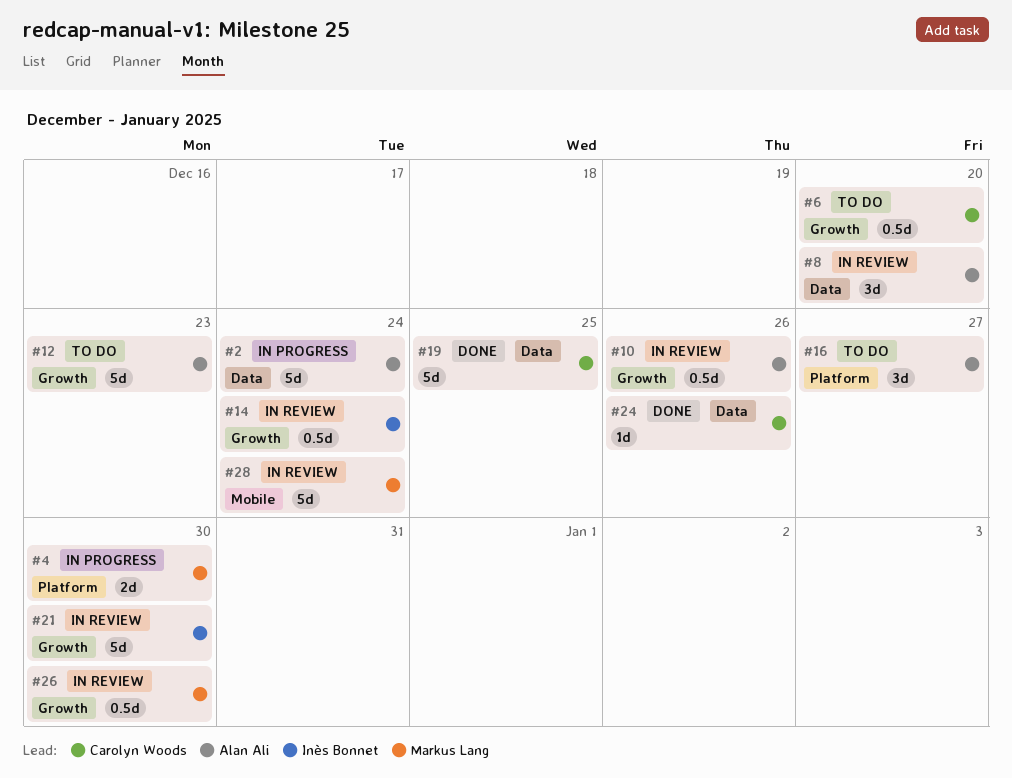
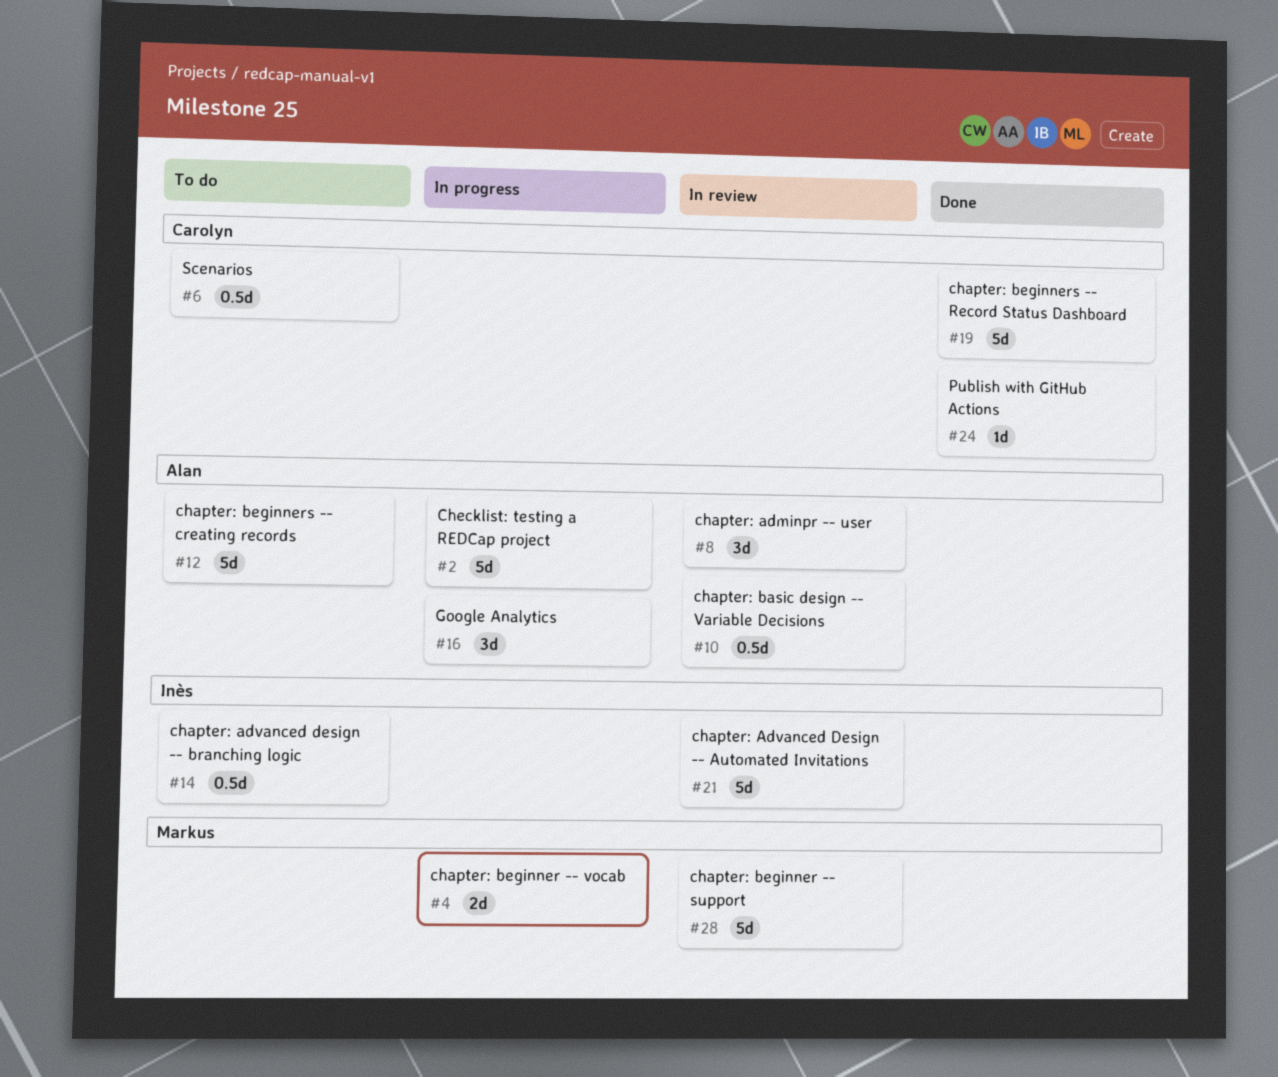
#14, status: In review -> To do
#16, status: To do -> In progress
#26: present -> none

